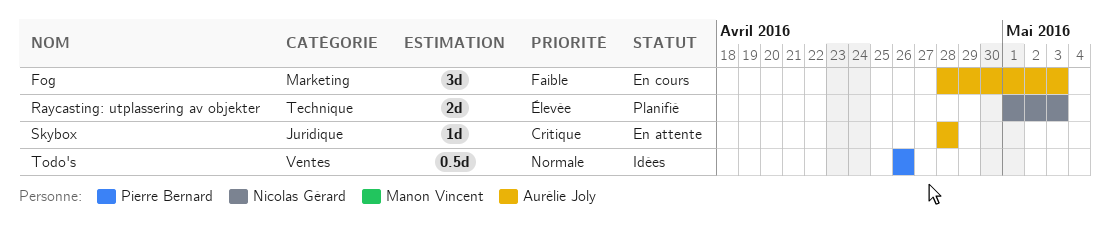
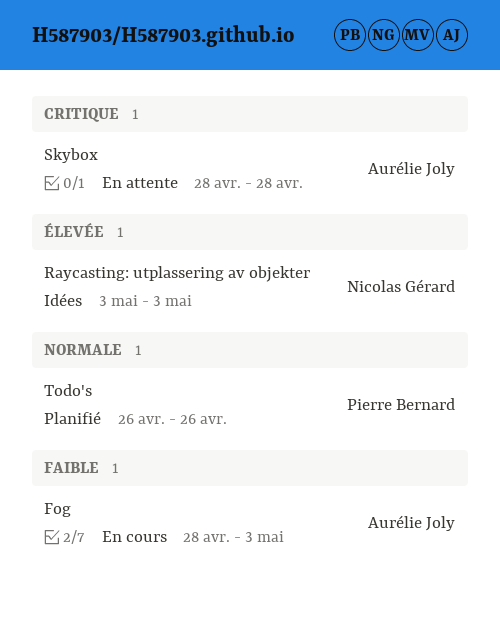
Raycasting: utplassering av objekter, status: Planifié -> Idées
Raycasting: utplassering av objekter, start: May 1 -> May 3
Todo's, status: Idées -> Planifié

